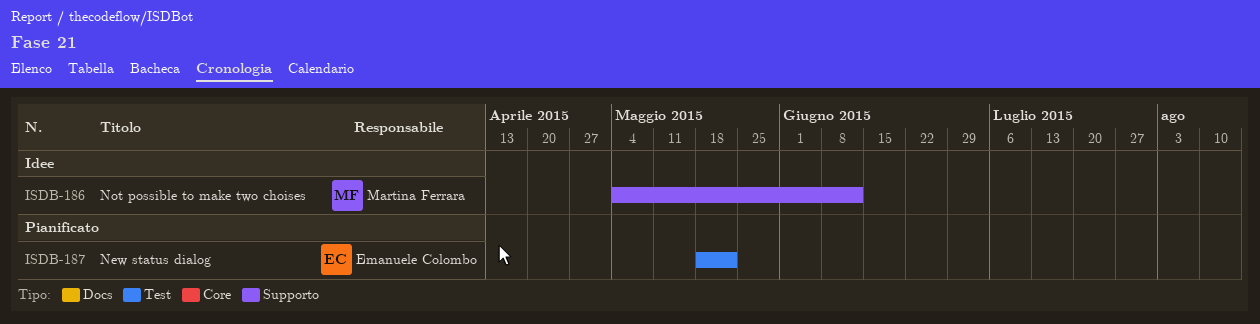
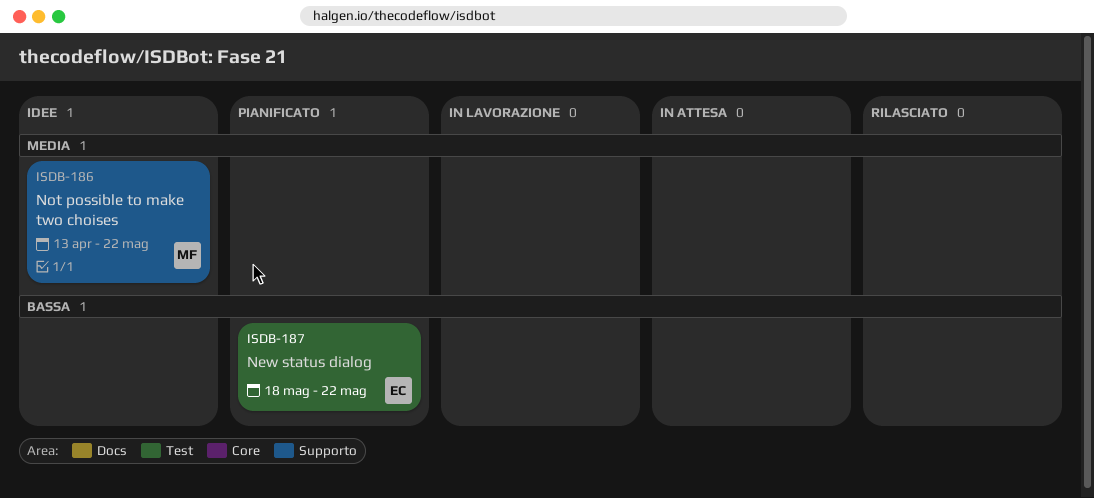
ISDB-186, start: May 4 -> Apr 13
ISDB-186, due: Jun 12 -> May 22

